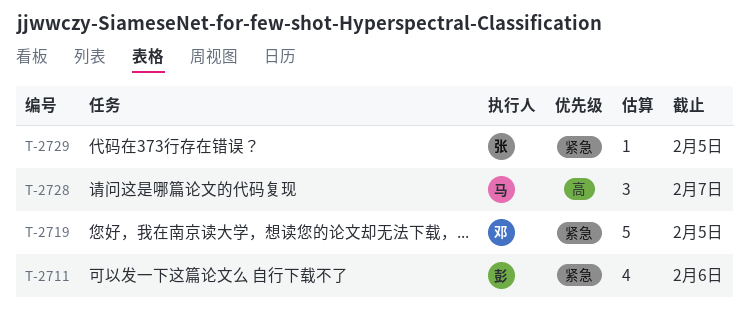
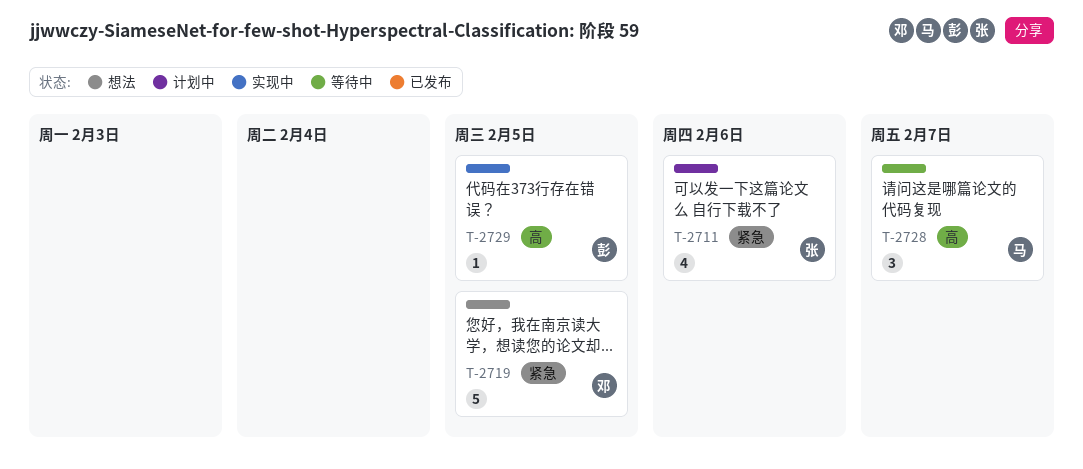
T-2711, owner: 彭 -> 张
T-2729, owner: 张 -> 彭
T-2729, priority: 紧急 -> 高

